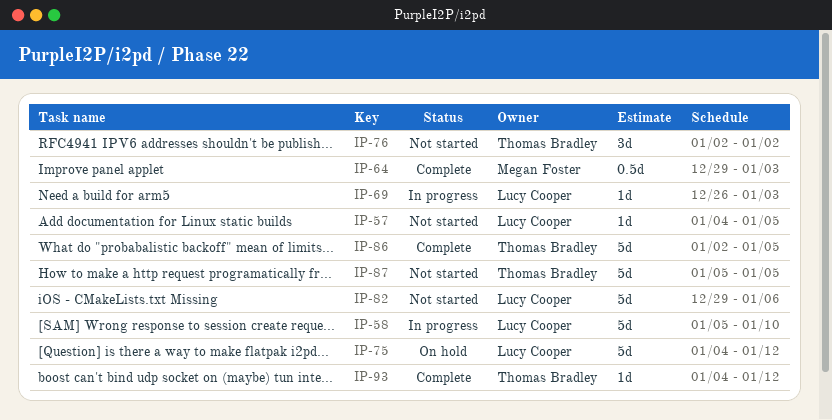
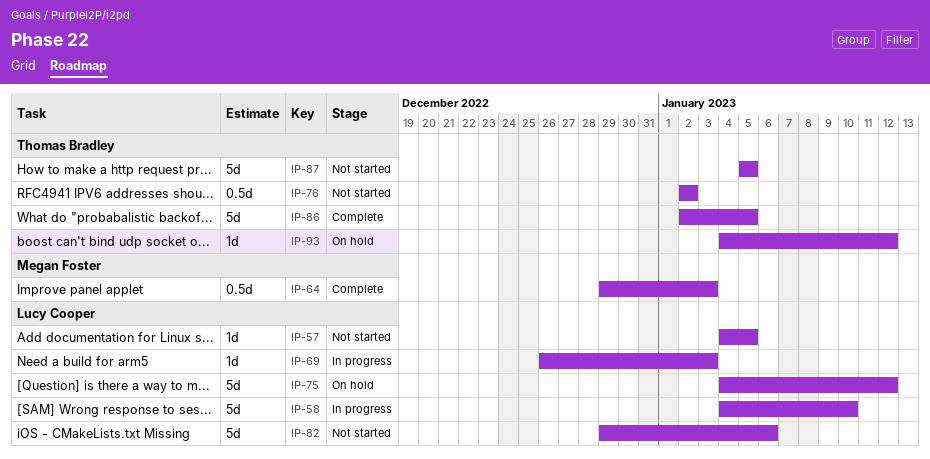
IP-58, start: Jan 5 -> Jan 4
IP-76, estimate: 3d -> 0.5d
IP-93, status: Complete -> On hold

